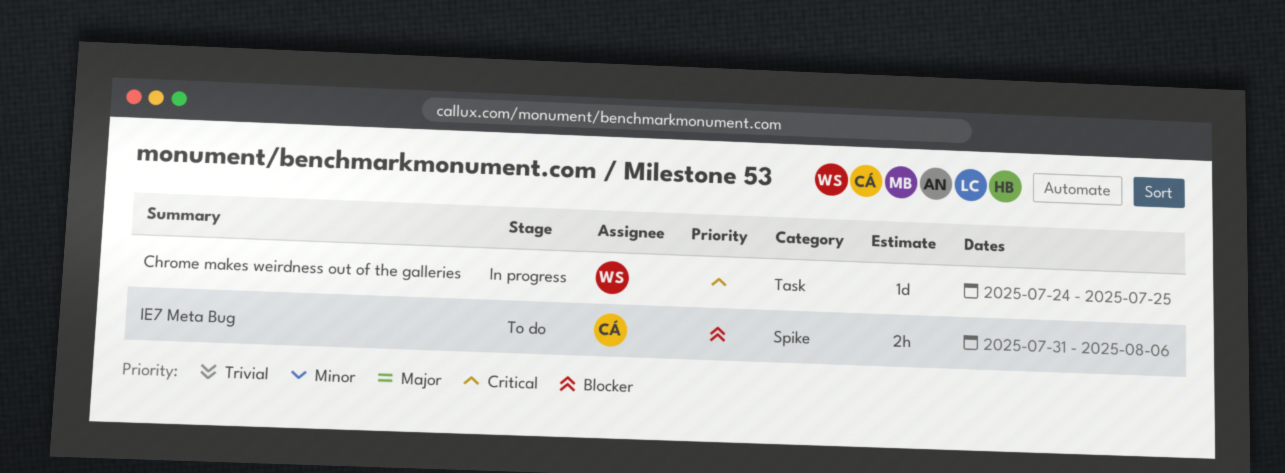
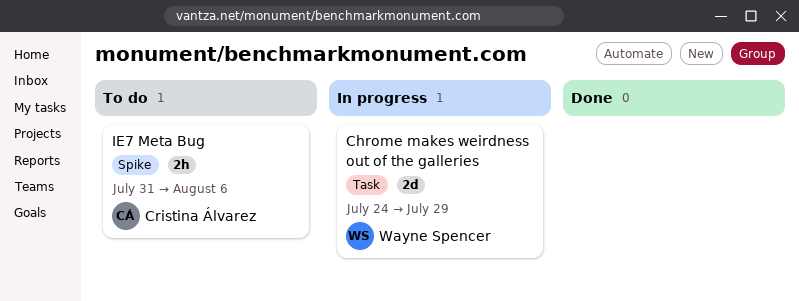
Chrome makes weirdness out of the galleries, estimate: 1d -> 2d
Chrome makes weirdness out of the galleries, due: Jul 25 -> Jul 29

